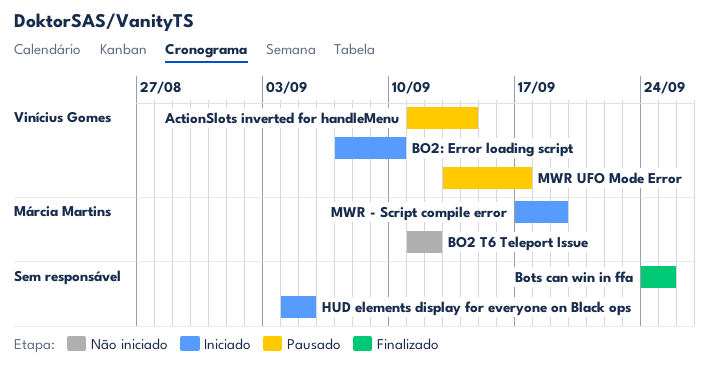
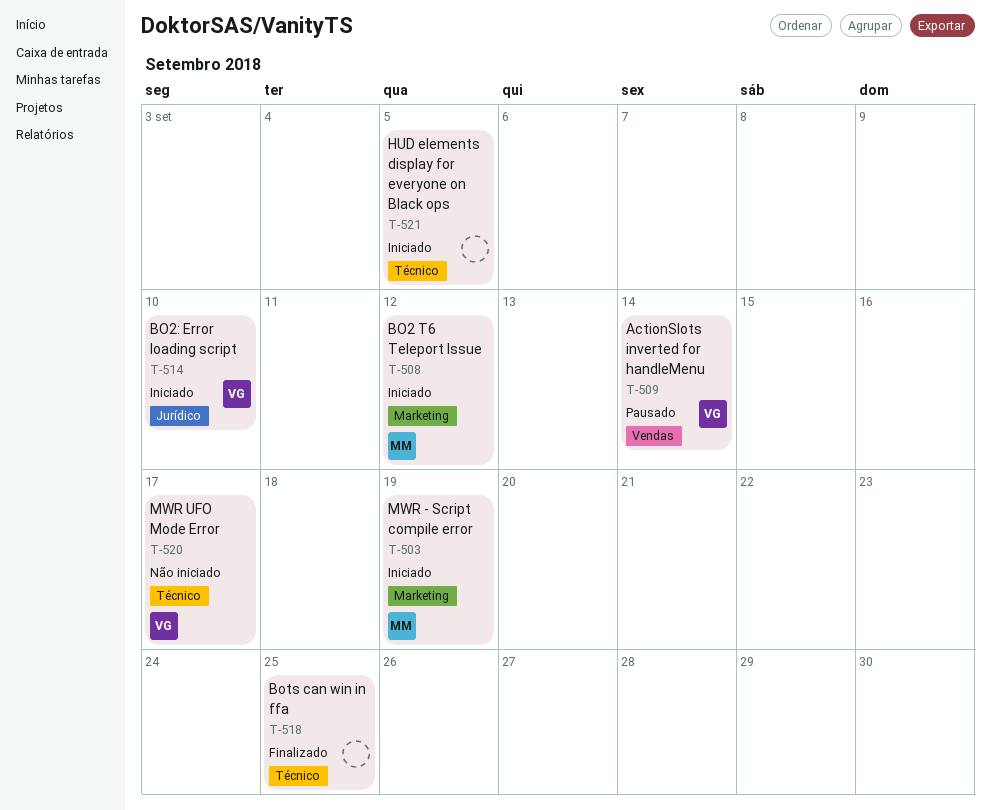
BO2 T6 Teleport Issue, status: Não iniciado -> Iniciado
MWR UFO Mode Error, status: Pausado -> Não iniciado

